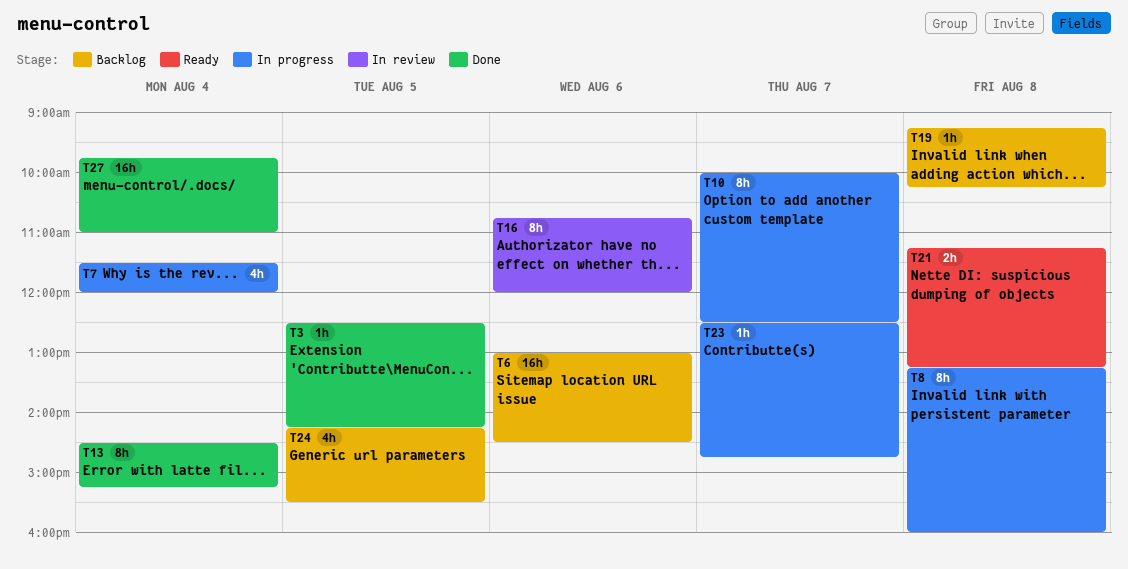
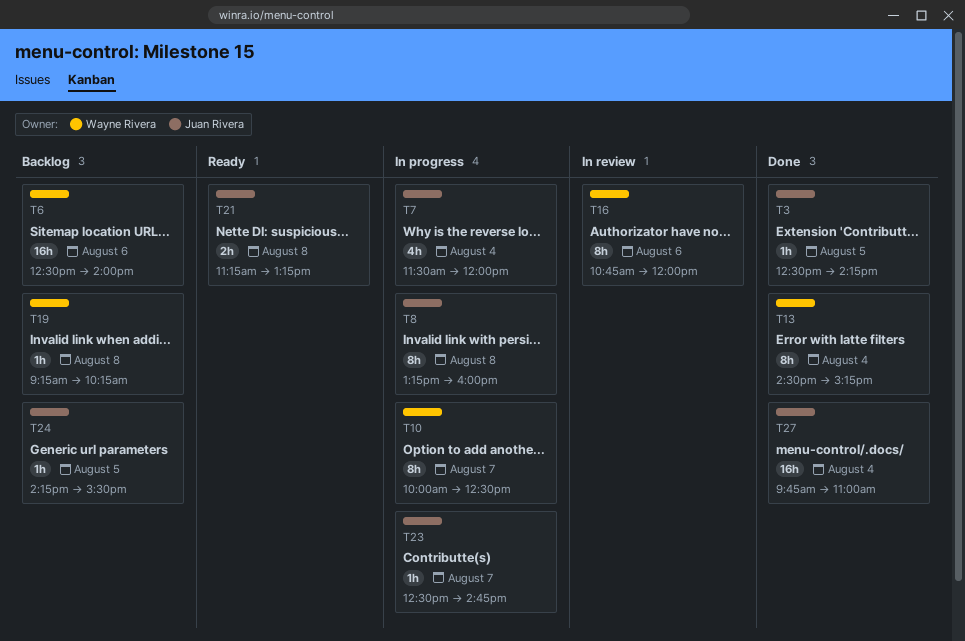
T6, begins: 13:00 -> 12:30
T6, ends: 14:30 -> 14:00
T24, estimate: 4h -> 1h

